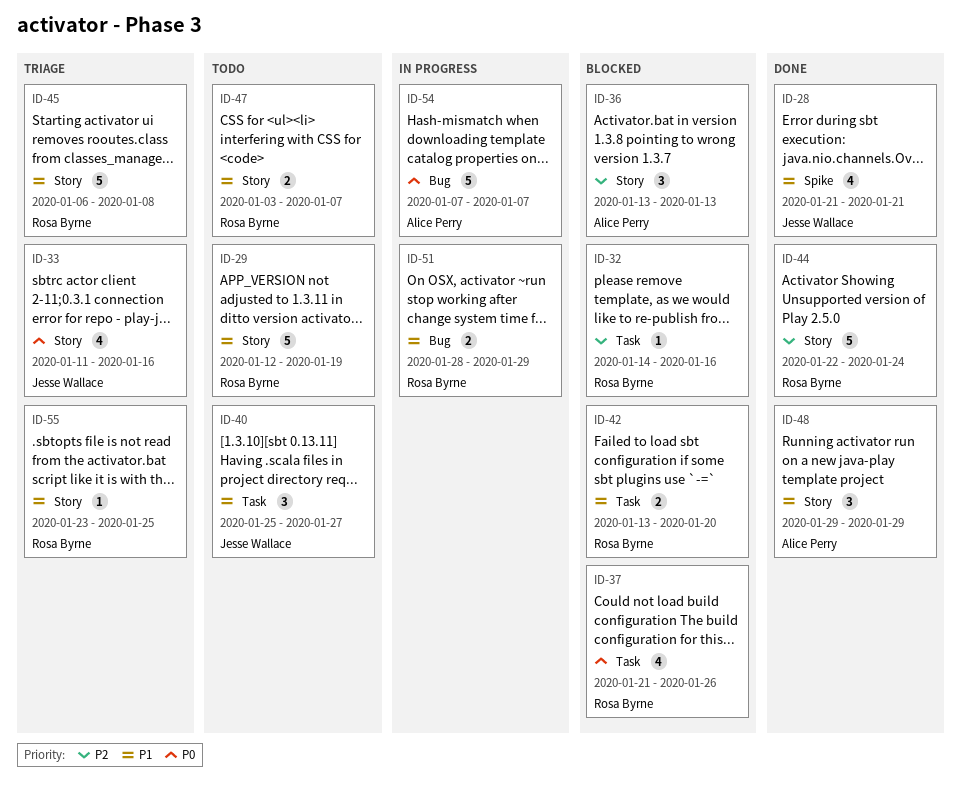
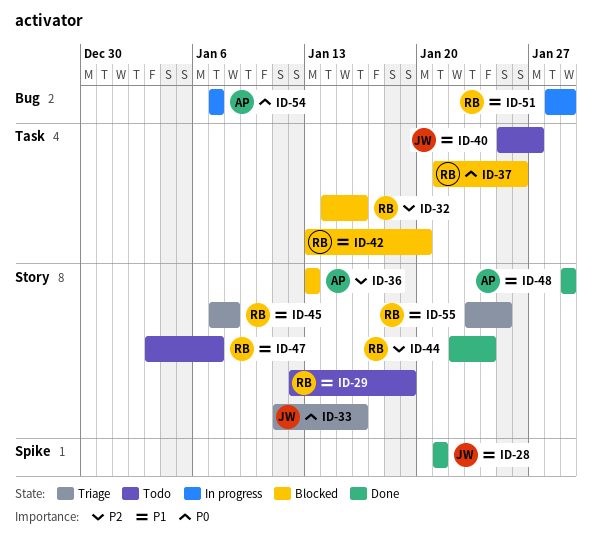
ID-45, start: Jan 6 -> Jan 7

